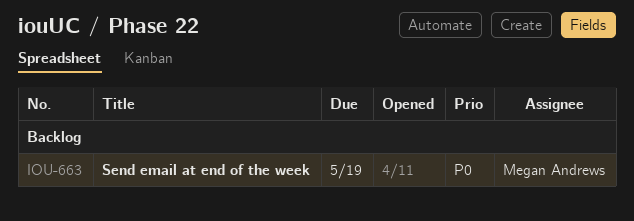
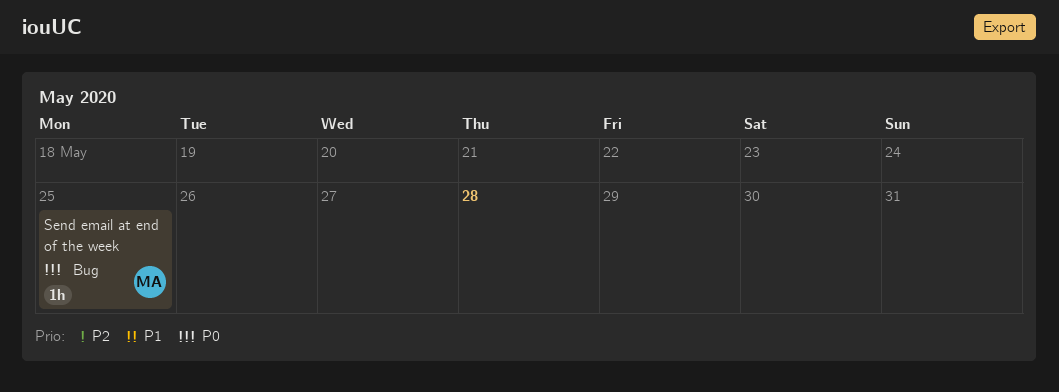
Send email at end of the week, due: May 19 -> May 25

